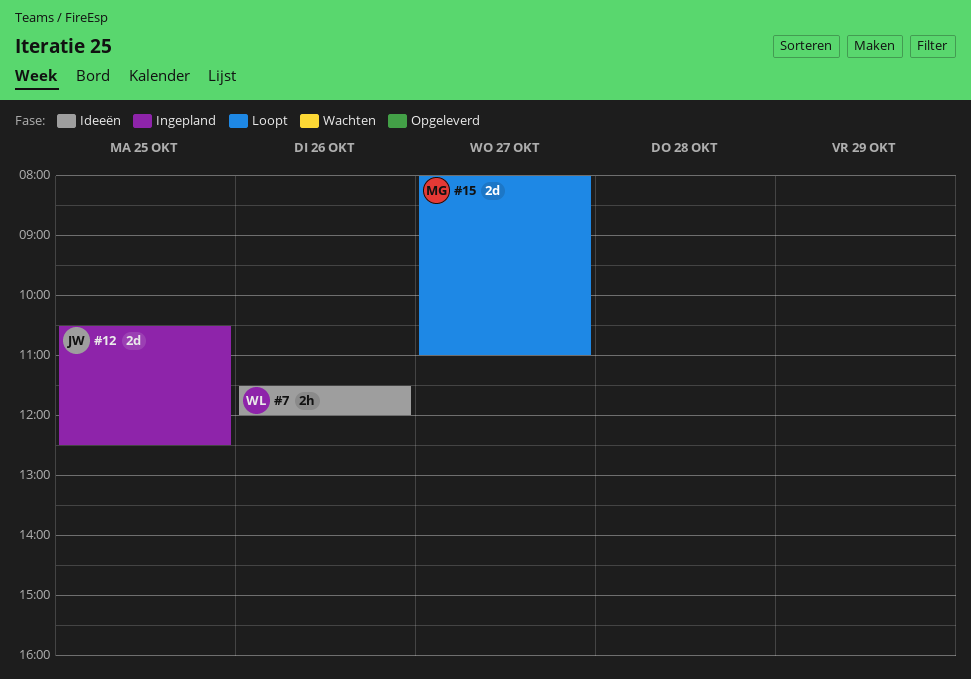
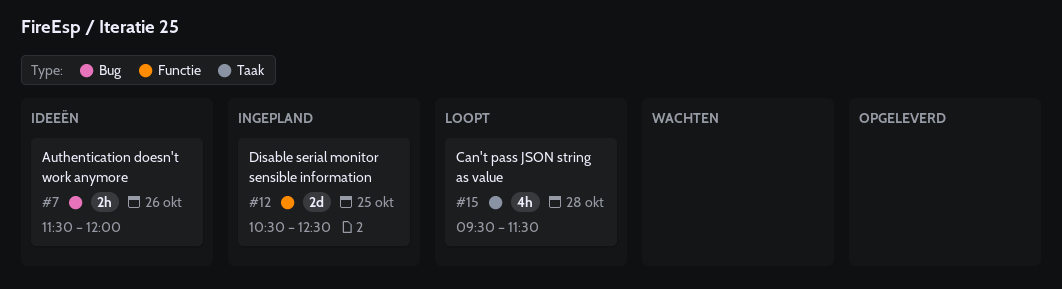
#15, estimate: 2d -> 4h
#15, day: Oct 27 -> Oct 28
#15, begins: 08:00 -> 09:30
#15, ends: 11:00 -> 11:30

